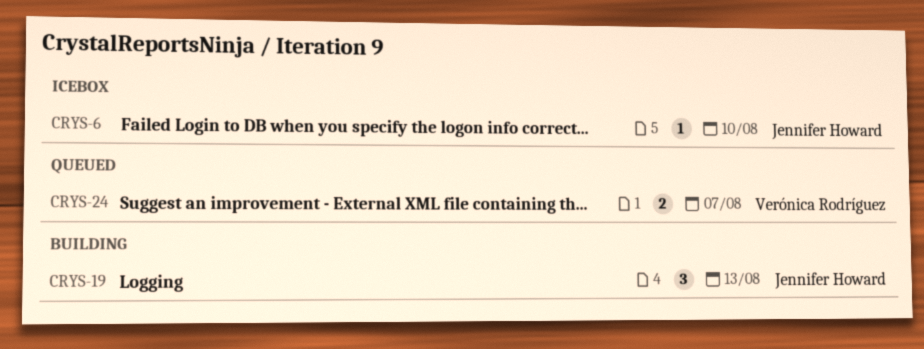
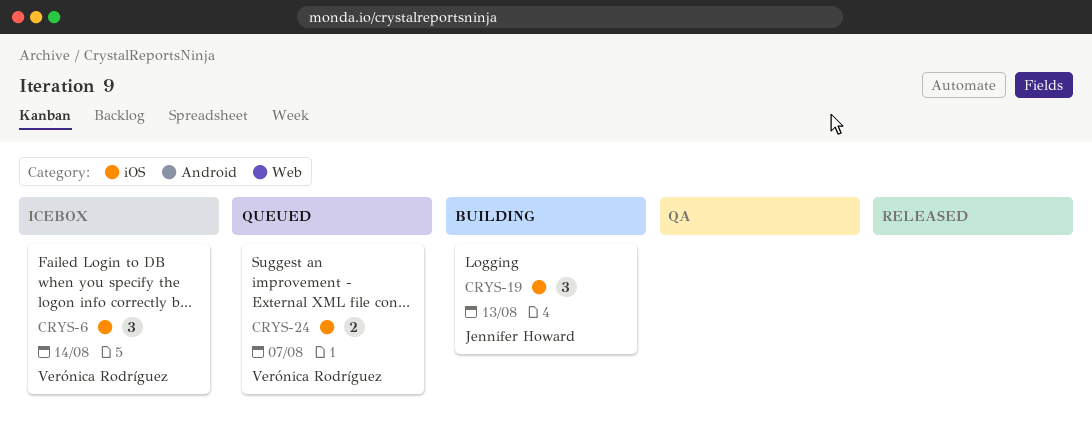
CRYS-6, owner: Jennifer Howard -> Verónica Rodríguez
CRYS-6, estimate: 1 -> 3
CRYS-6, due: Aug 10 -> Aug 14

